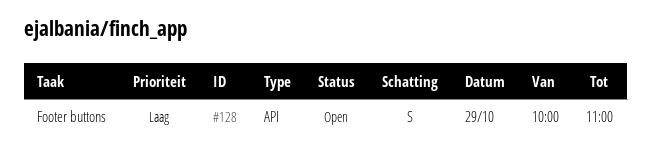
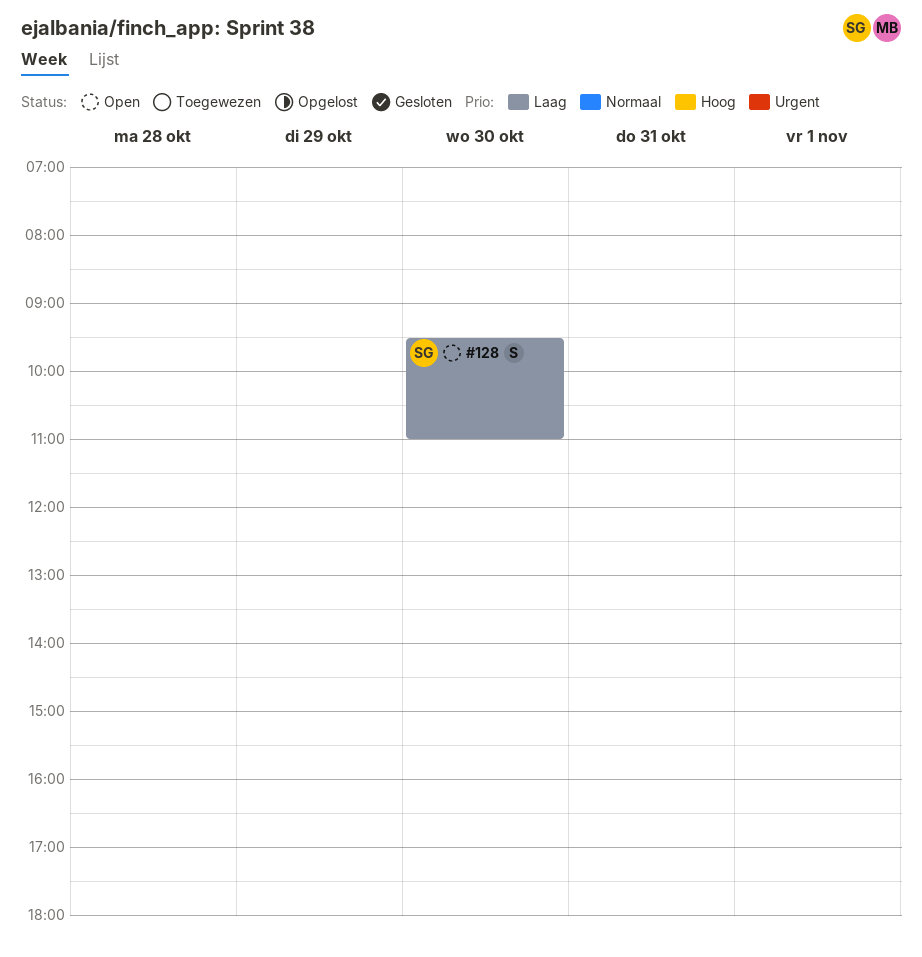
#128, day: Oct 29 -> Oct 30
#128, begins: 10:00 -> 09:30

